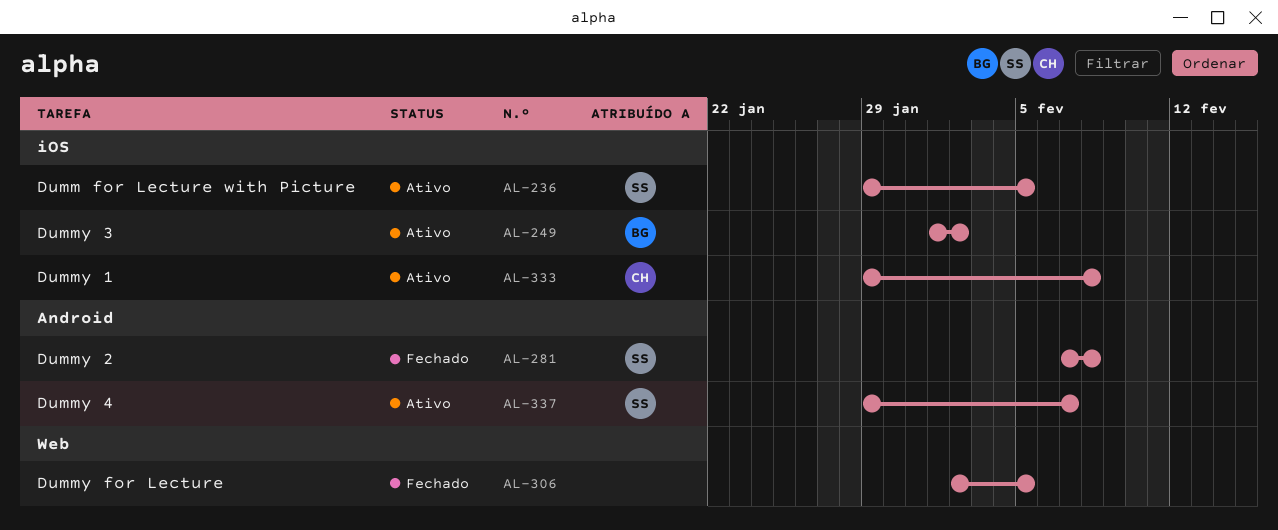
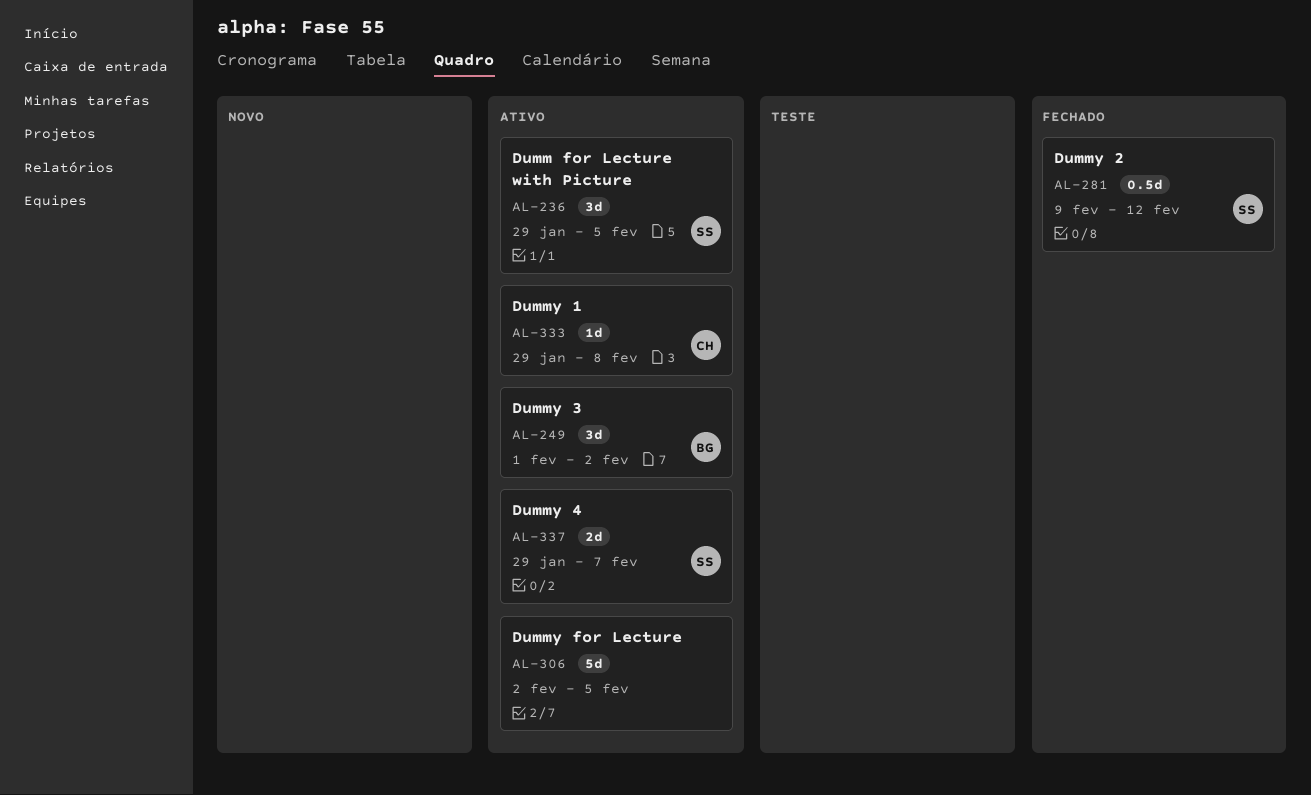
AL-281, start: Feb 7 -> Feb 9
AL-281, due: Feb 8 -> Feb 12
AL-306, status: Fechado -> Ativo

